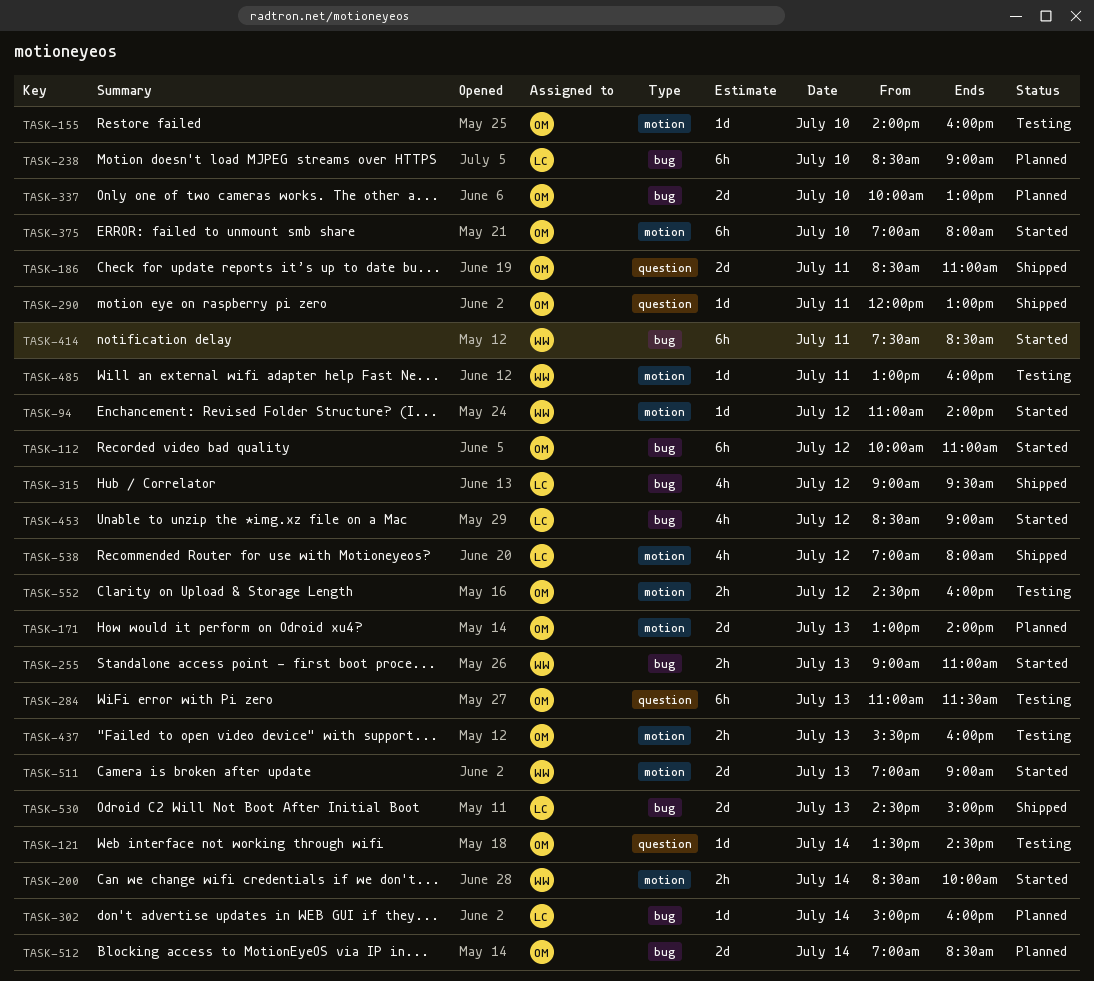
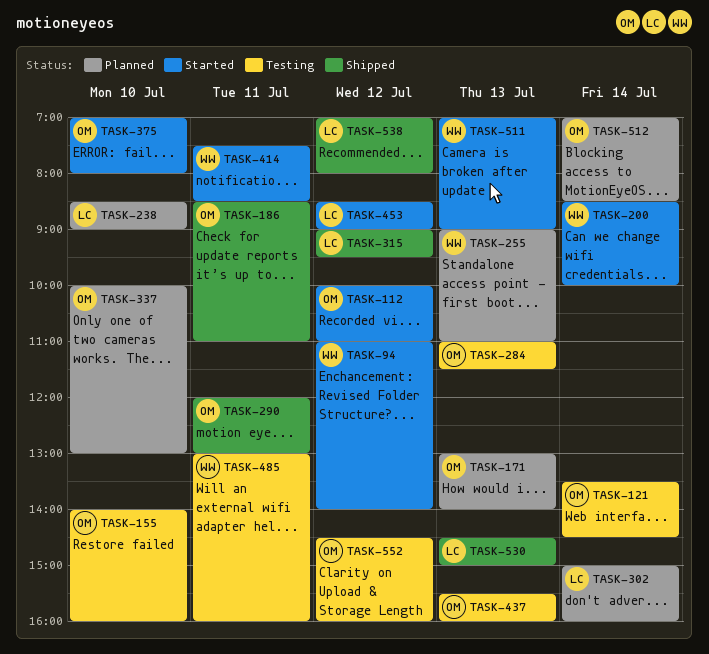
TASK-255, status: Started -> Planned

